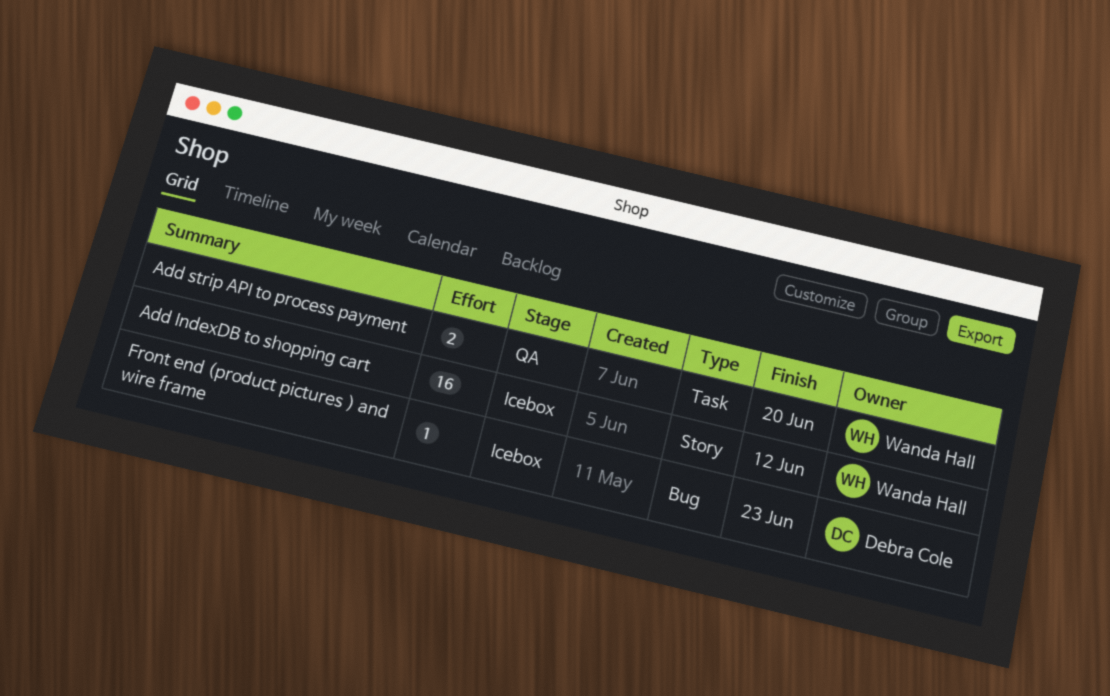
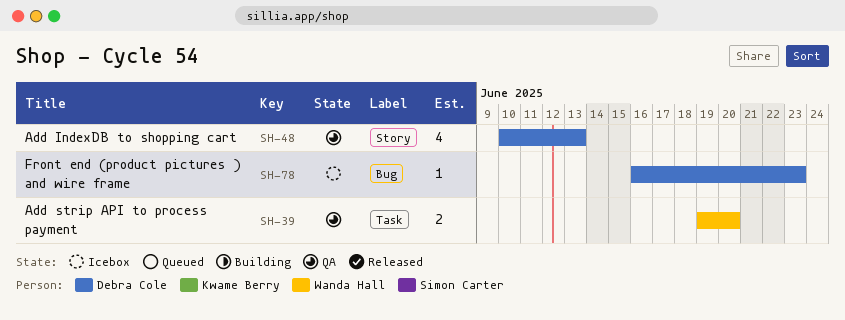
Add IndexDB to shopping cart, status: Icebox -> QA
Add IndexDB to shopping cart, owner: Wanda Hall -> Debra Cole
Add IndexDB to shopping cart, estimate: 16 -> 4
Add IndexDB to shopping cart, due: Jun 12 -> Jun 13

